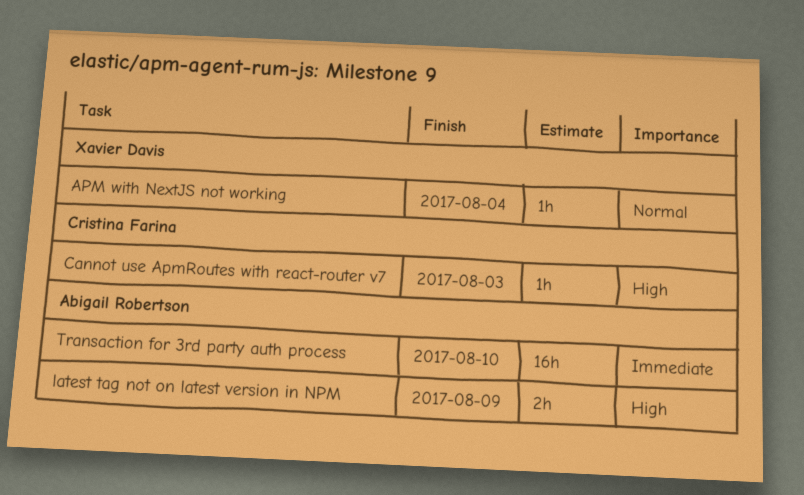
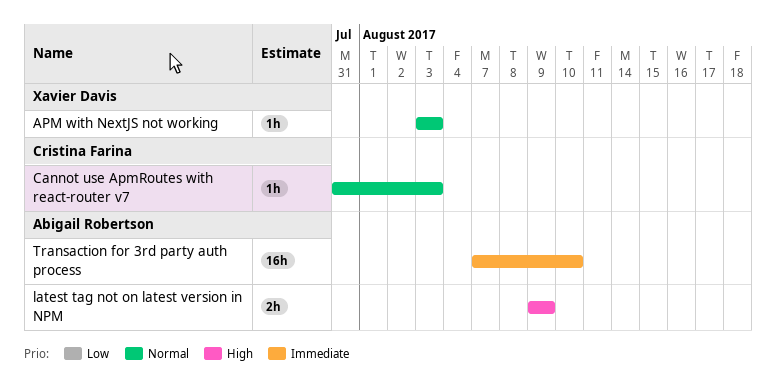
APM with NextJS not working, due: Aug 4 -> Aug 3
Cannot use ApmRoutes with react-router v7, priority: High -> Normal

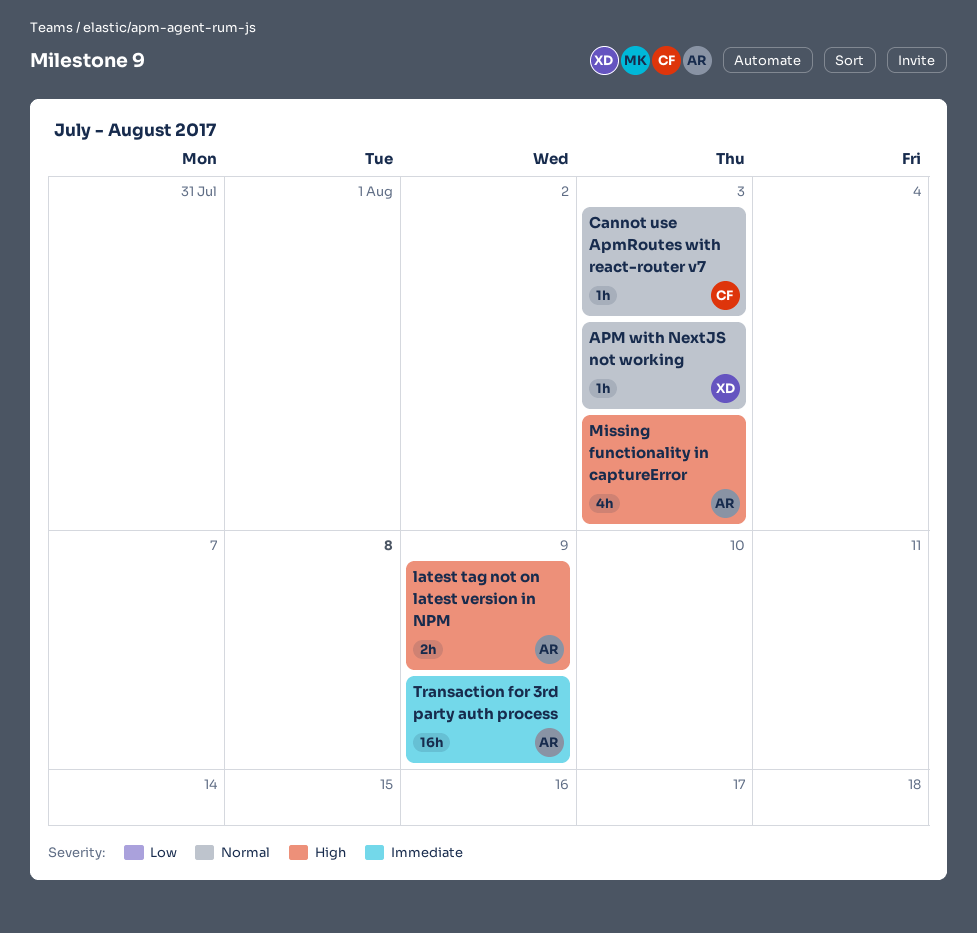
Missing functionality in captureError: none -> present
Transaction for 3rd party auth process, due: Aug 10 -> Aug 9

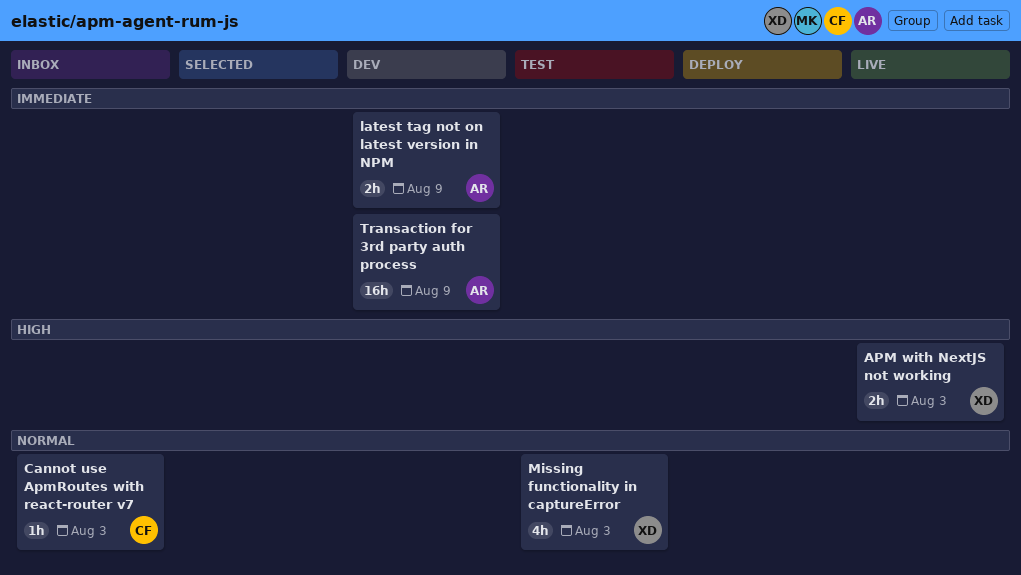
APM with NextJS not working, priority: Normal -> High
APM with NextJS not working, estimate: 1h -> 2h
latest tag not on latest version in NPM, priority: High -> Immediate
Missing functionality in captureError, owner: AR -> XD
Missing functionality in captureError, priority: High -> Normal

